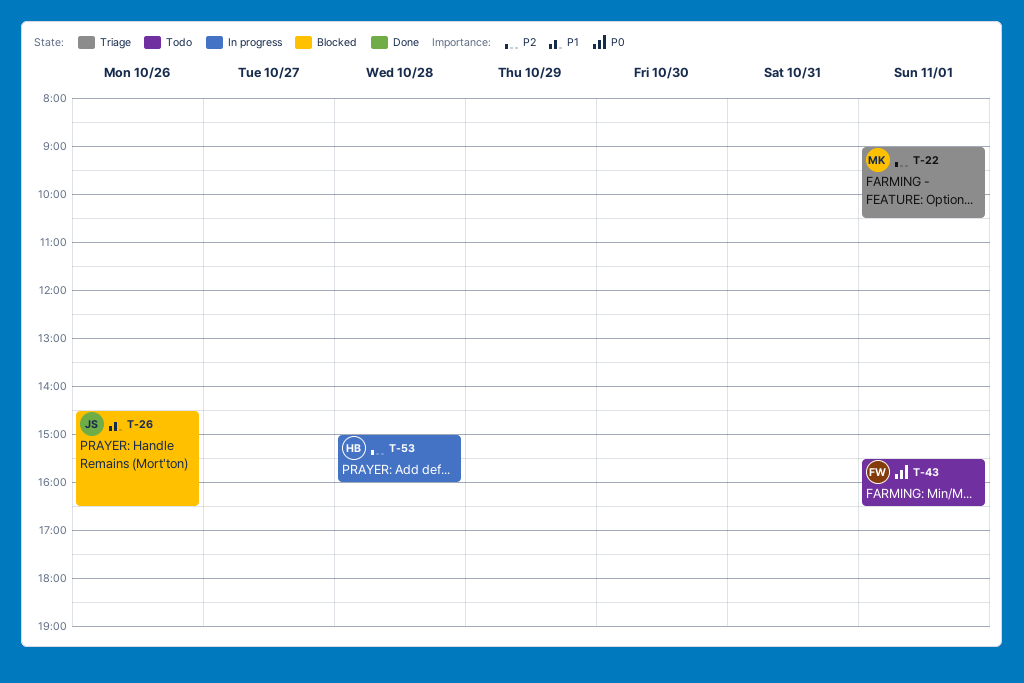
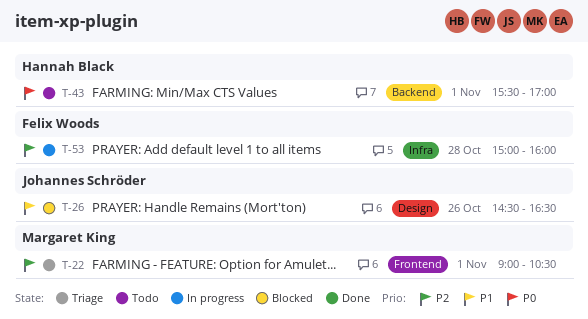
T-43, owner: Felix Woods -> Hannah Black
T-43, ends: 16:30 -> 17:00
T-53, owner: Hannah Black -> Felix Woods

